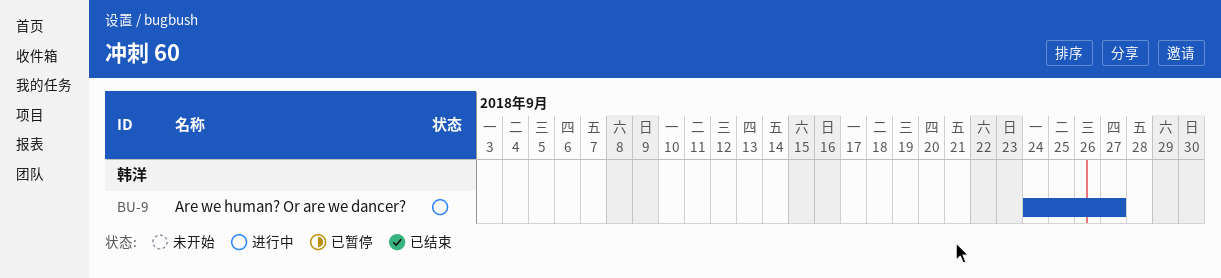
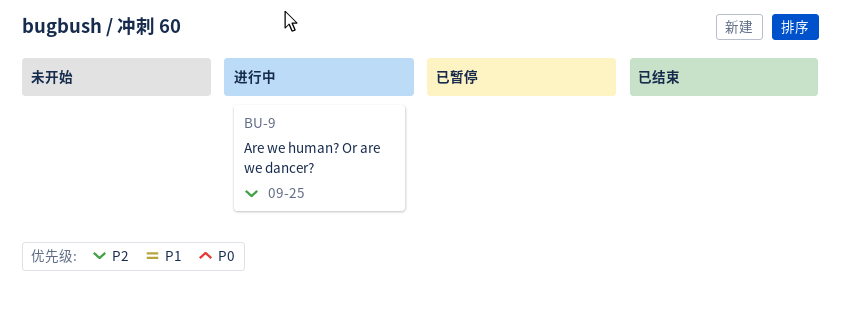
BU-9, due: Sep 27 -> Sep 25

